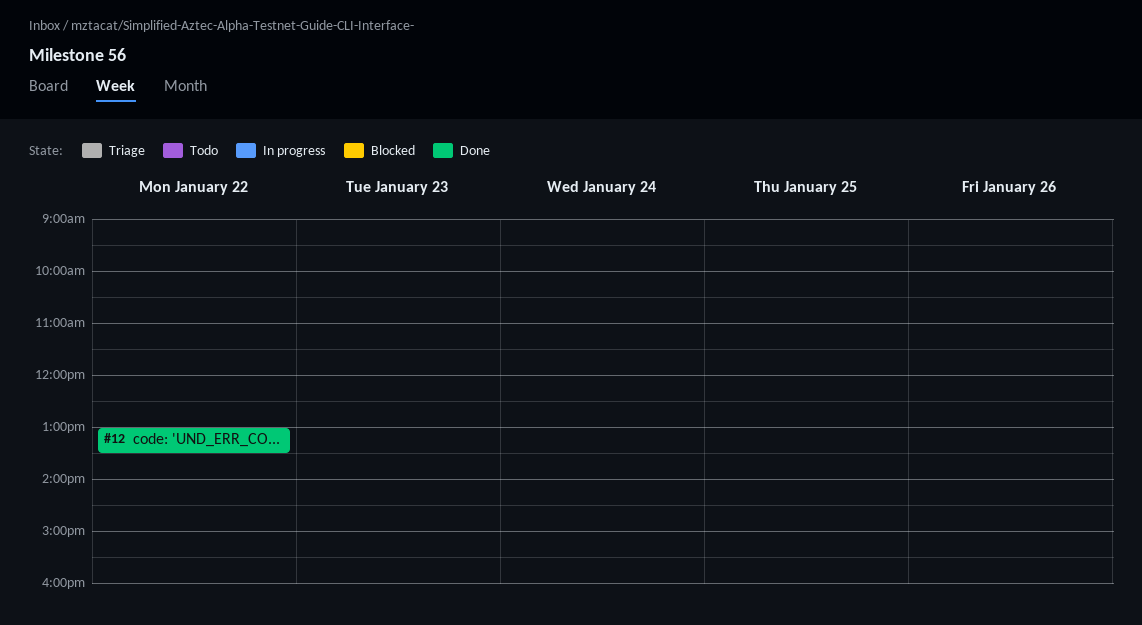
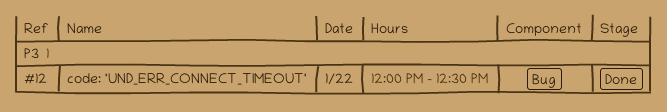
#12, begins: 13:00 -> 12:00
#12, ends: 13:30 -> 12:30

